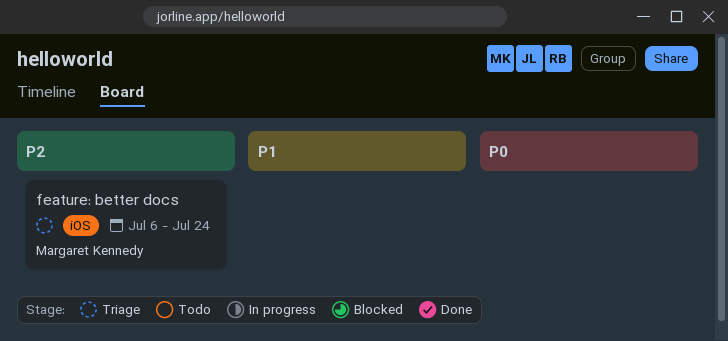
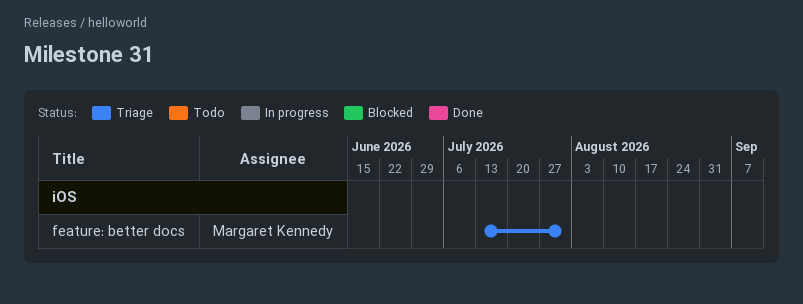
feature: better docs, start: Jul 6 -> Jul 13
feature: better docs, due: Jul 24 -> Jul 31

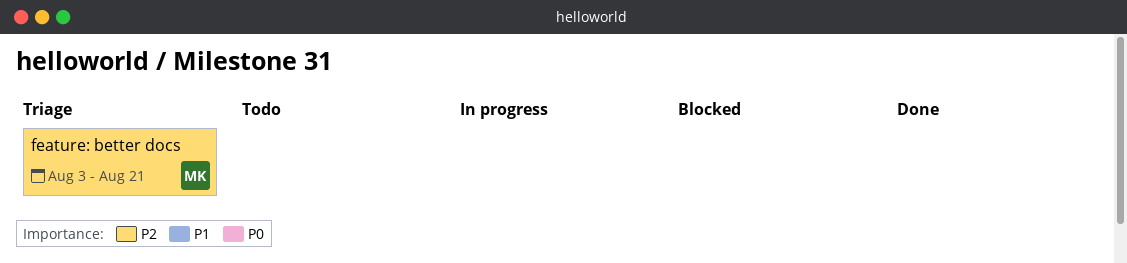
feature: better docs, start: Jul 13 -> Aug 3
feature: better docs, due: Jul 31 -> Aug 21

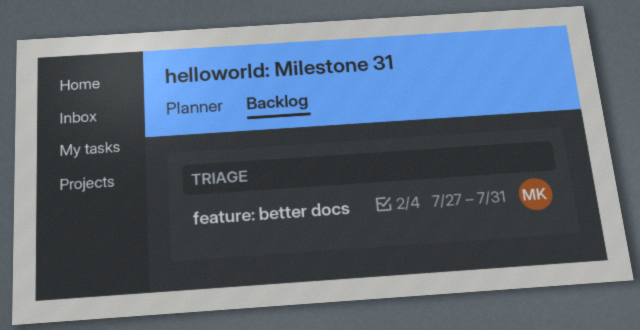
feature: better docs, start: Aug 3 -> Jul 27
feature: better docs, due: Aug 21 -> Jul 31

